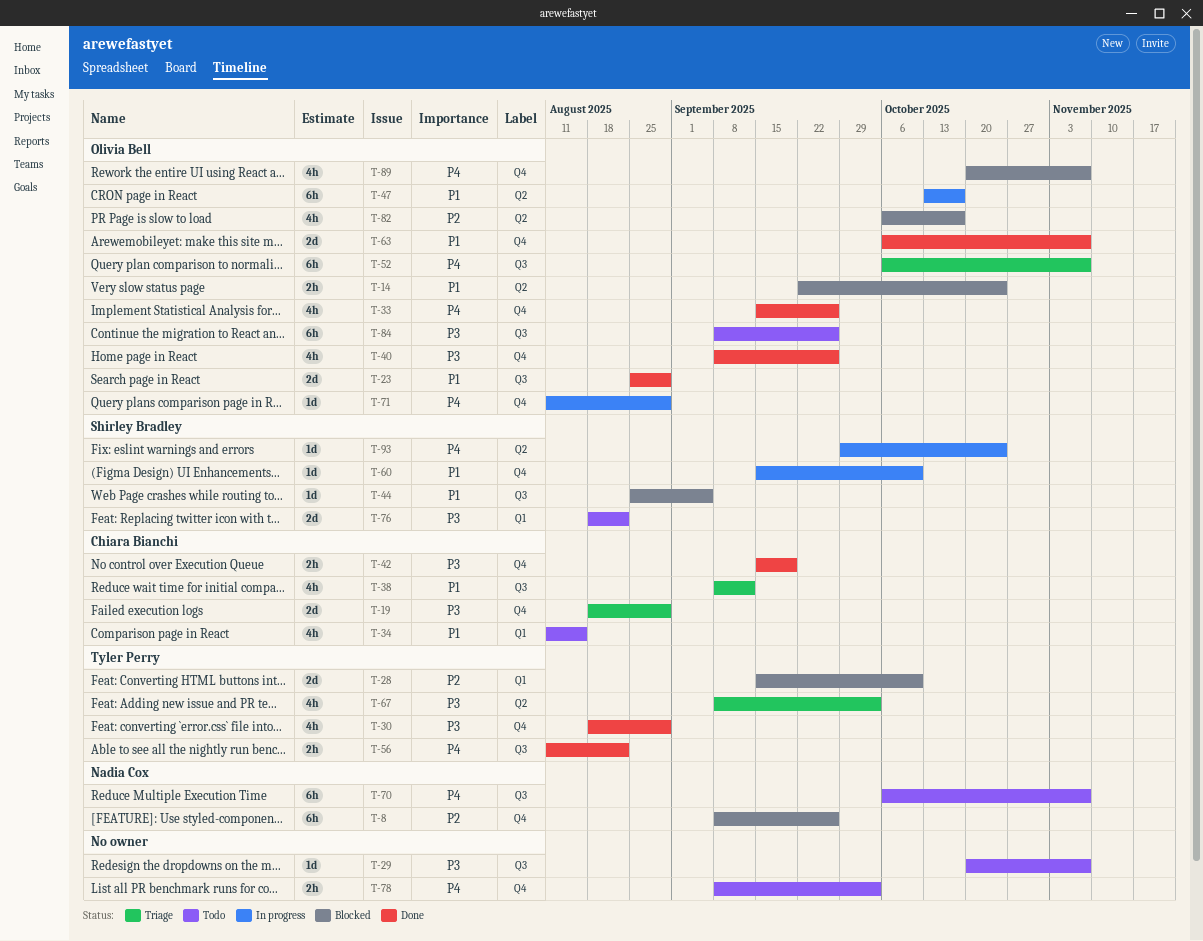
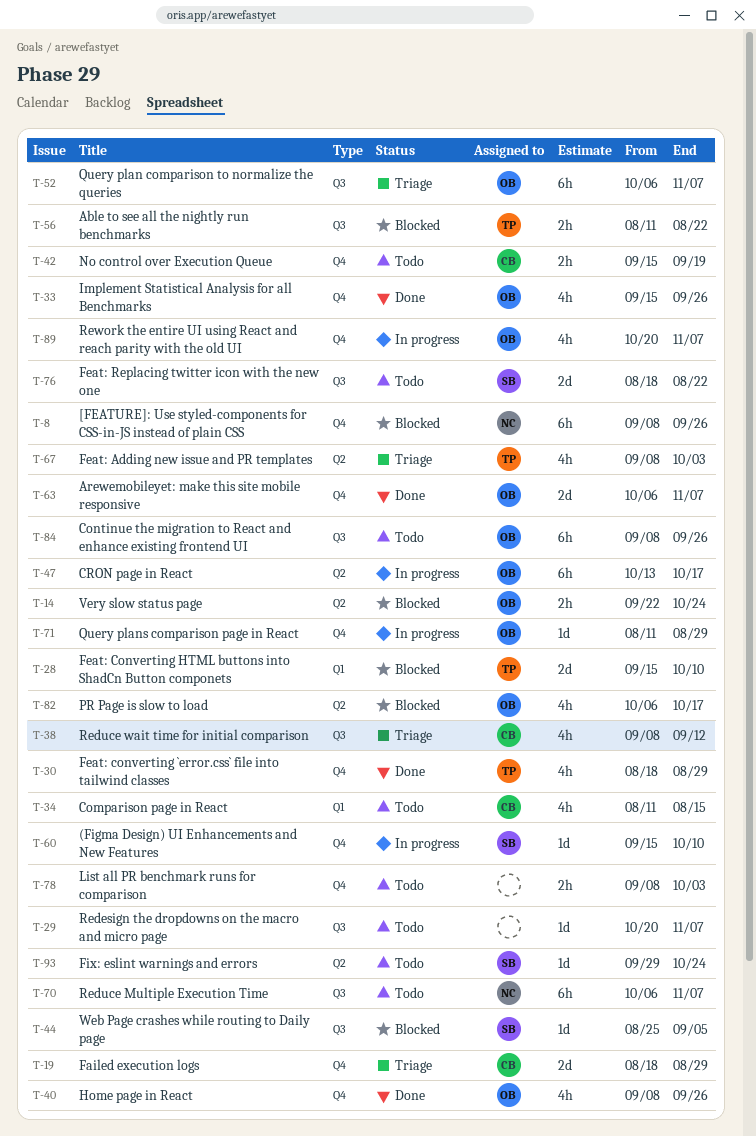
T-23: present -> none
T-42, status: Done -> Todo
T-56, status: Done -> Blocked
T-76, label: Q1 -> Q3
T-89, status: Blocked -> In progress
T-93, status: In progress -> Todo

